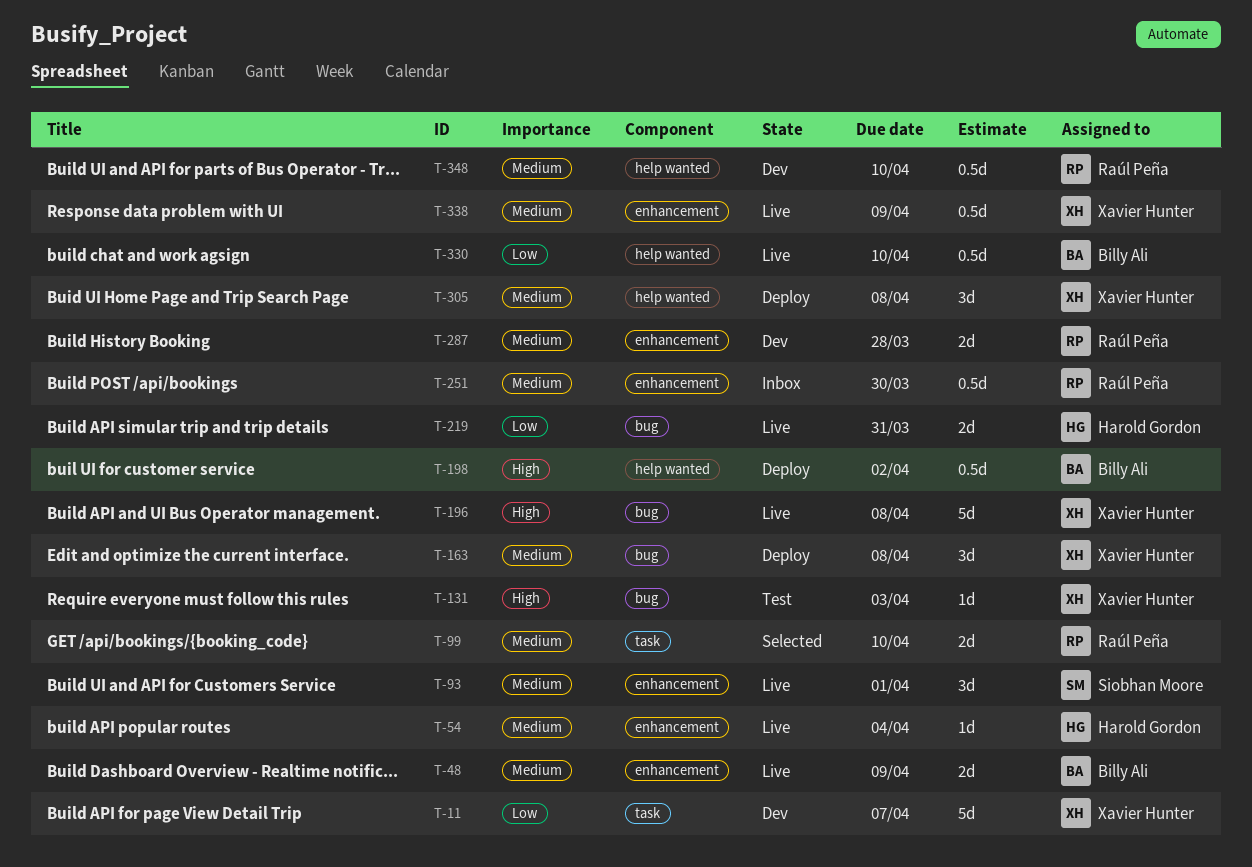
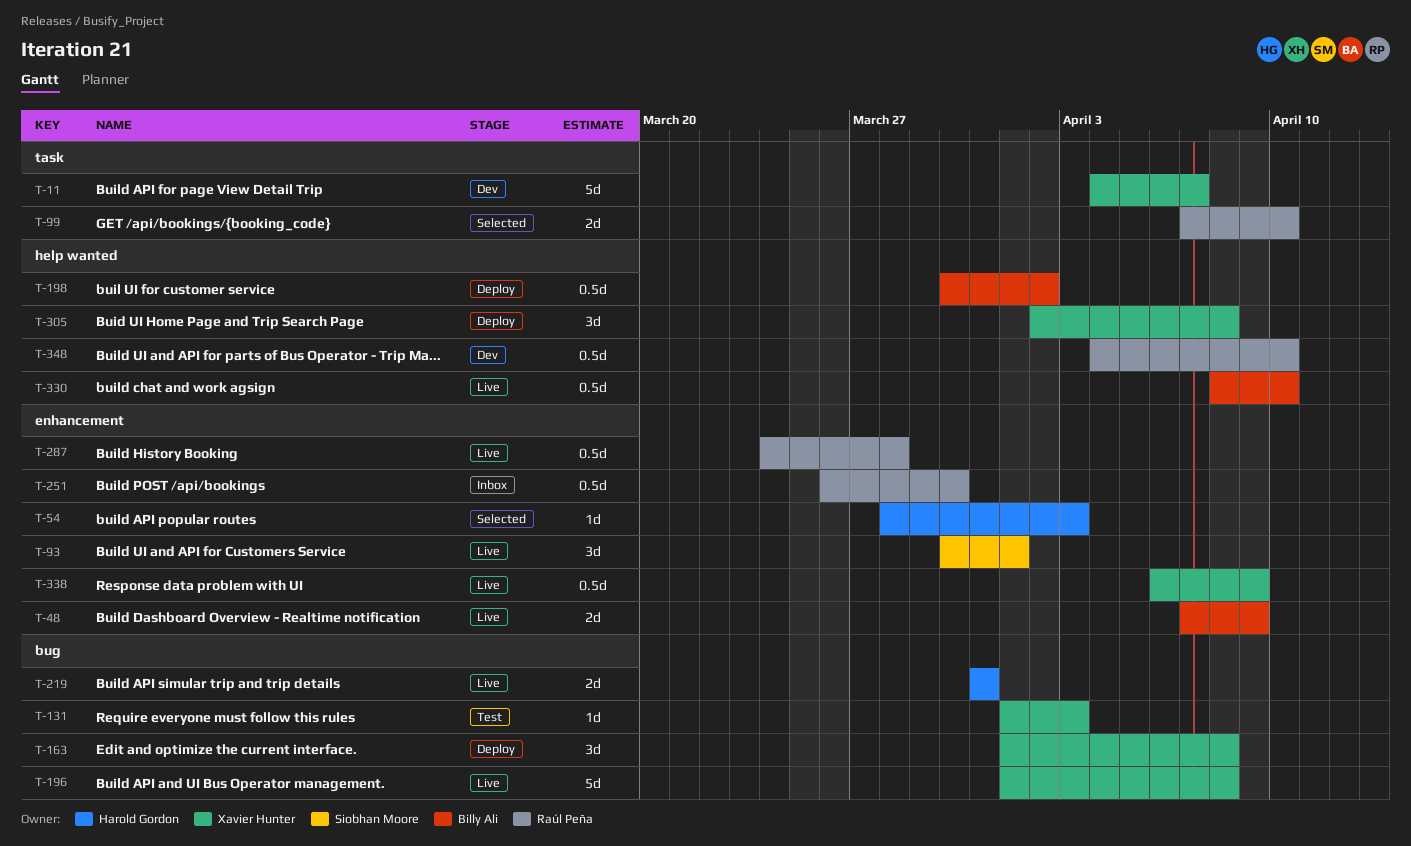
T-54, status: Live -> Selected
T-54, due: Apr 4 -> Apr 3
T-287, status: Dev -> Live
T-287, estimate: 2d -> 0.5d

